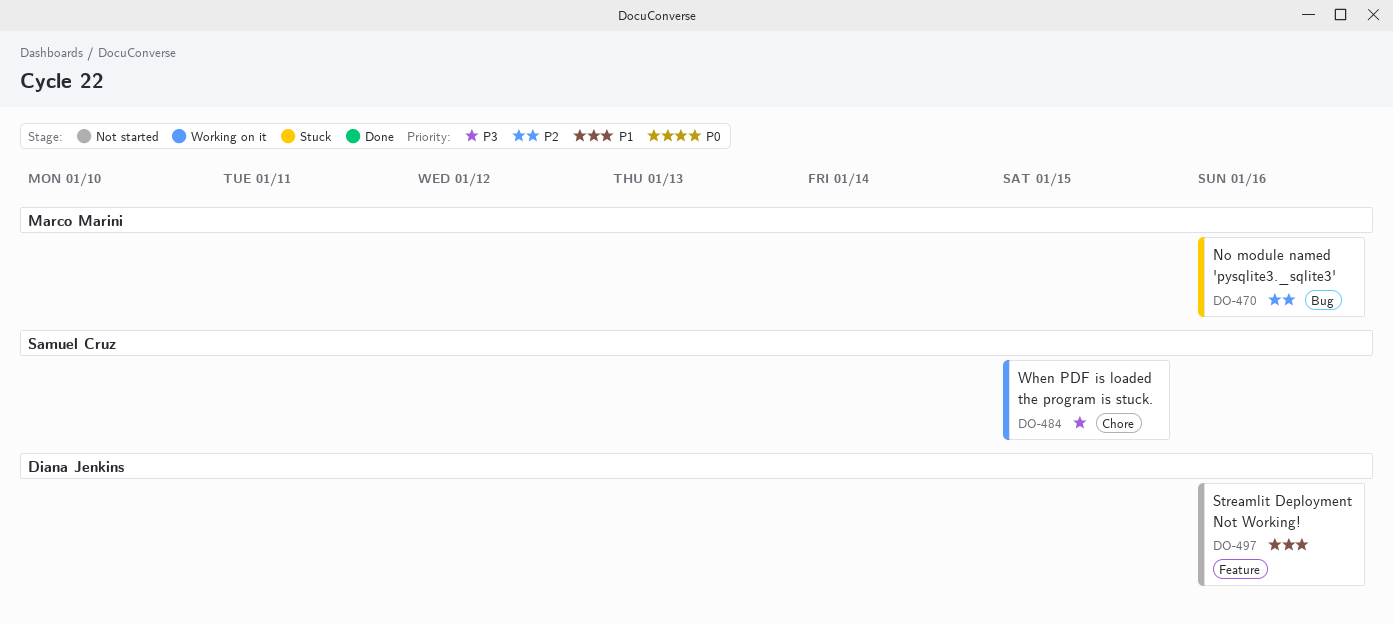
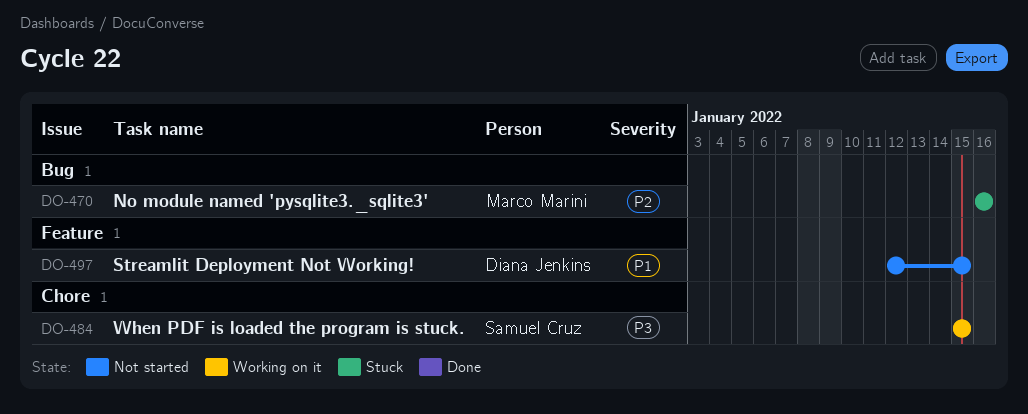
DO-497, due: Jan 16 -> Jan 15

